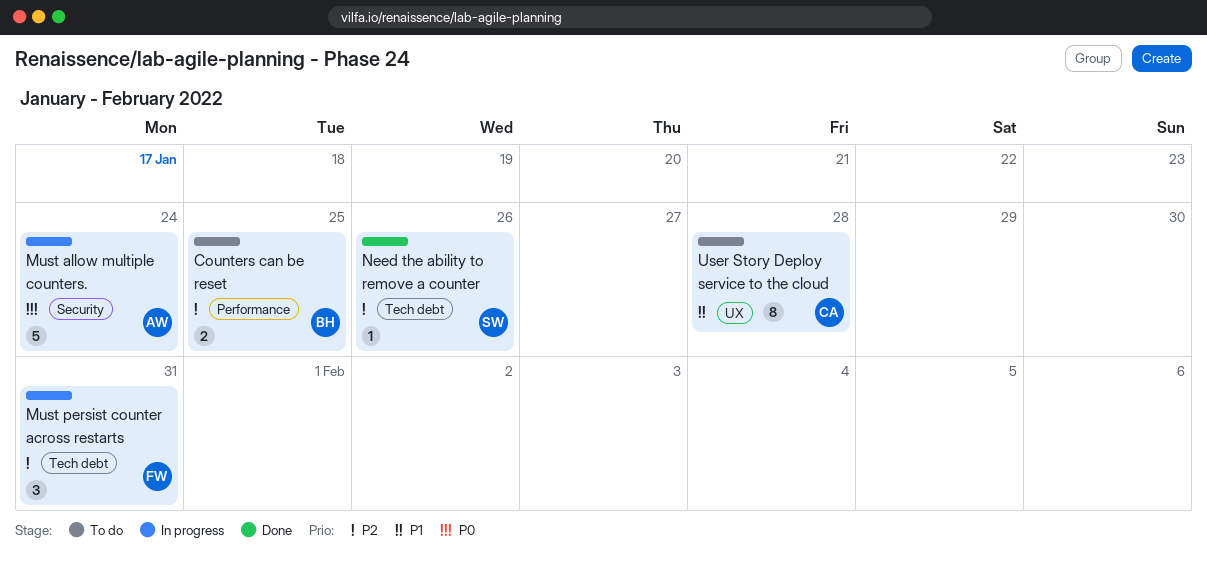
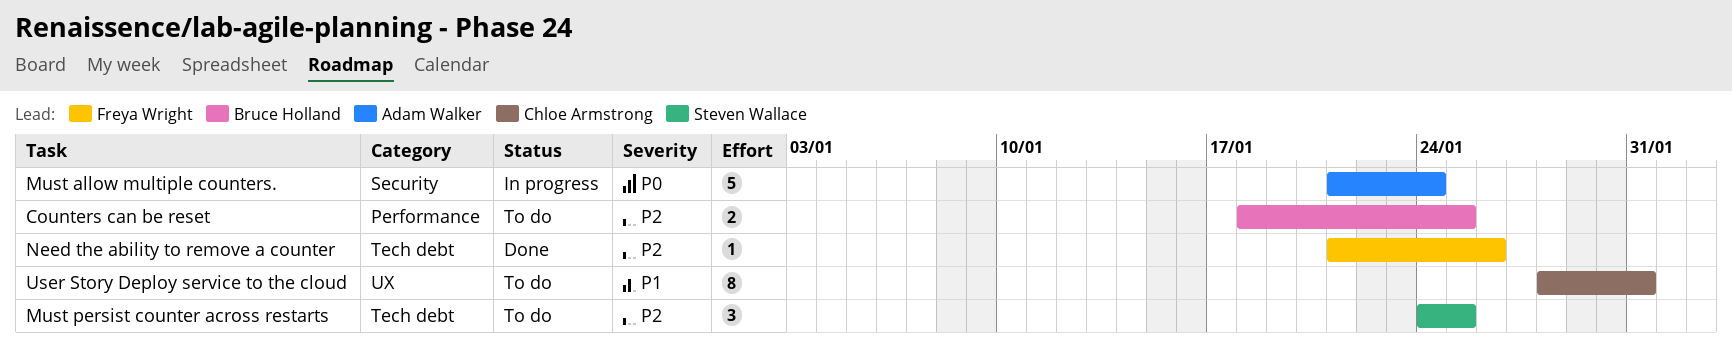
Must persist counter across restarts, status: In progress -> To do
Must persist counter across restarts, owner: Freya Wright -> Steven Wallace
Must persist counter across restarts, due: Jan 31 -> Jan 25
Need the ability to remove a counter, owner: Steven Wallace -> Freya Wright
User Story Deploy service to the cloud, due: Jan 28 -> Jan 31

